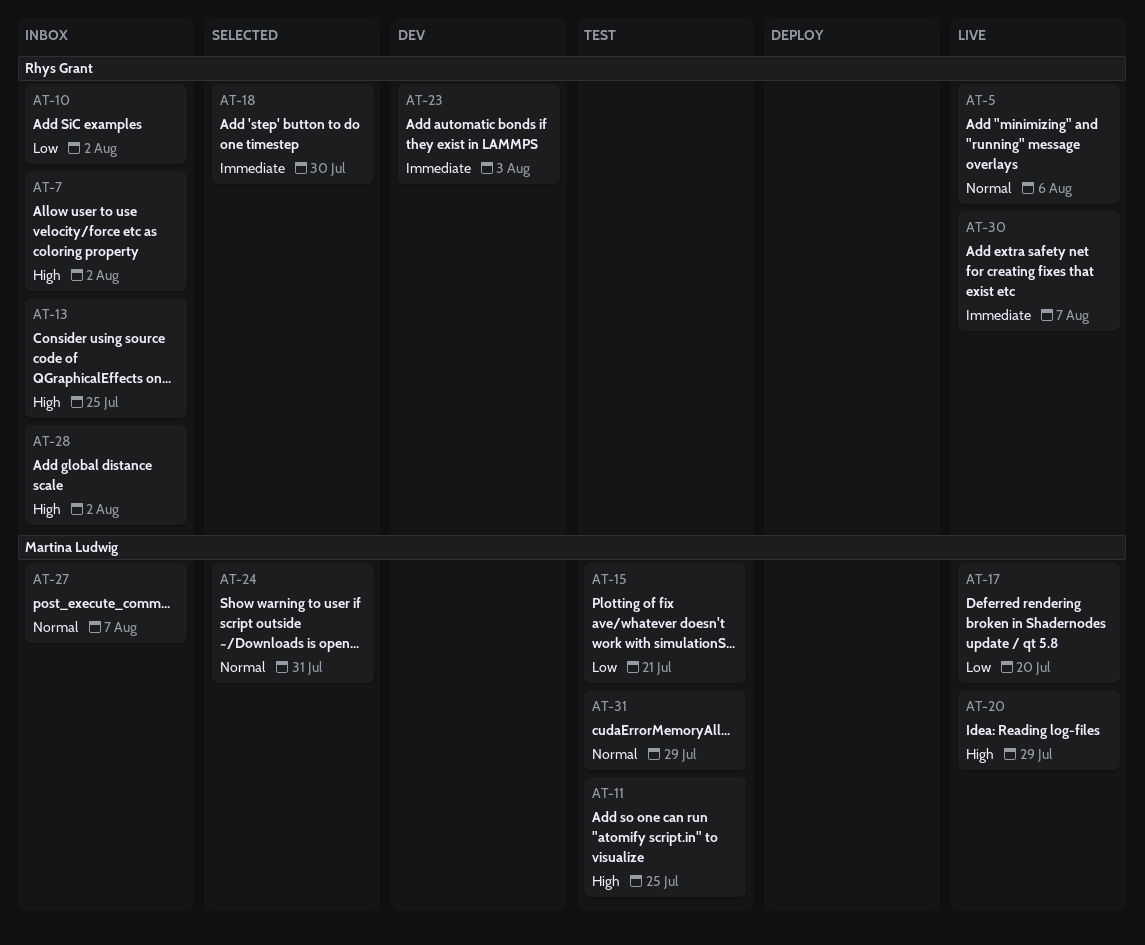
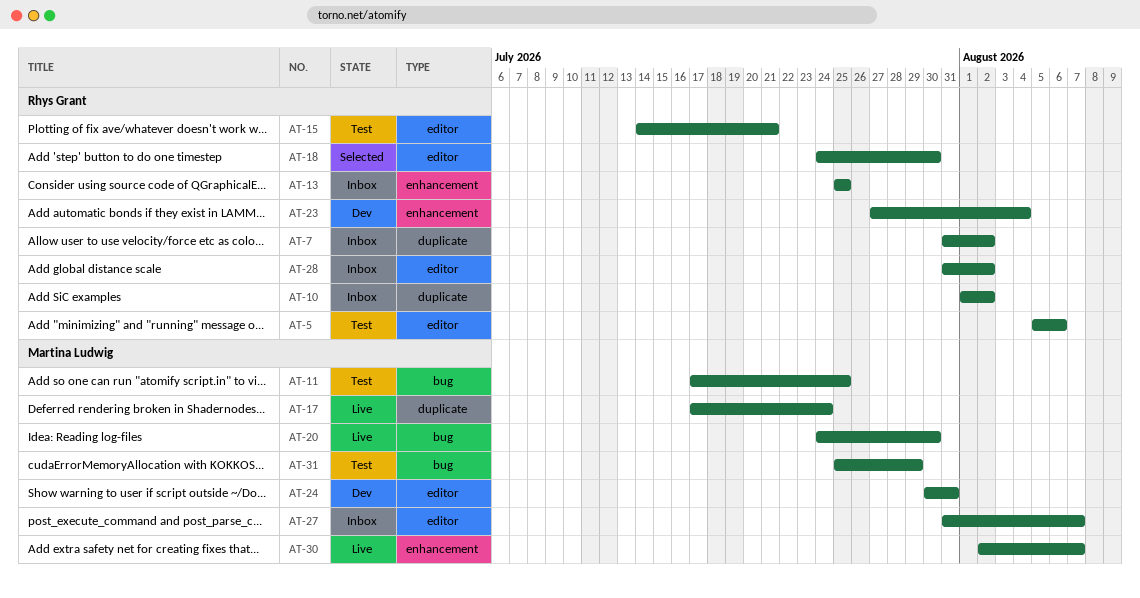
AT-5, status: Live -> Test
AT-15, owner: Martina Ludwig -> Rhys Grant
AT-17, due: Jul 20 -> Jul 24
AT-20, due: Jul 29 -> Jul 30
AT-23, due: Aug 3 -> Aug 4
AT-24, status: Selected -> Dev
AT-30, owner: Rhys Grant -> Martina Ludwig

